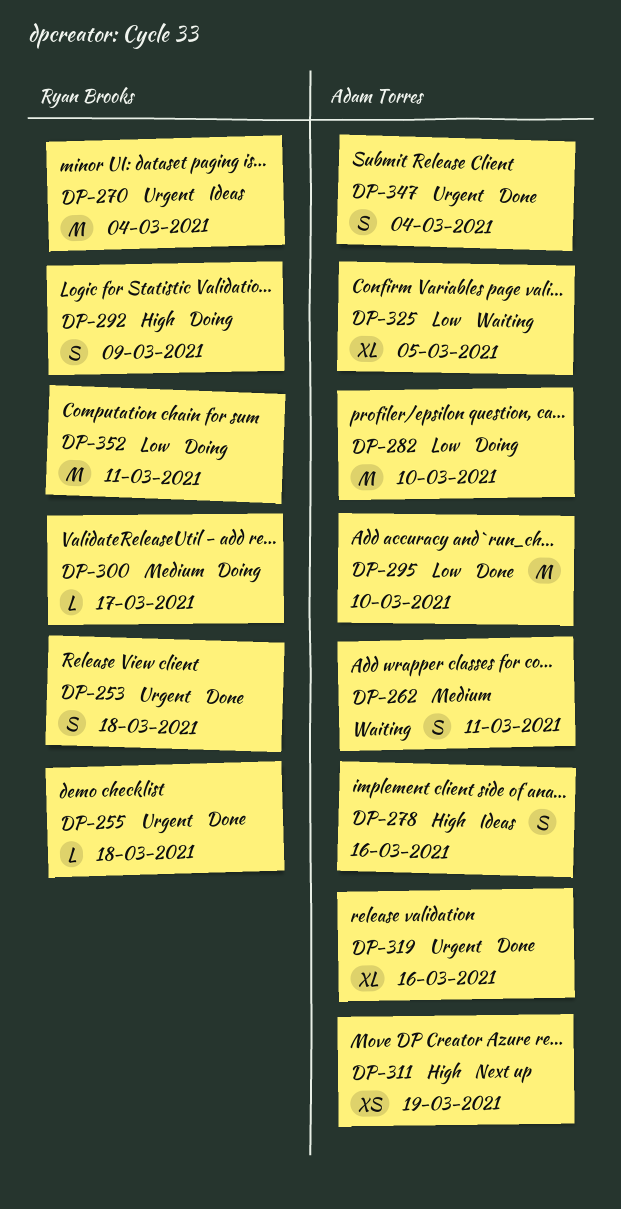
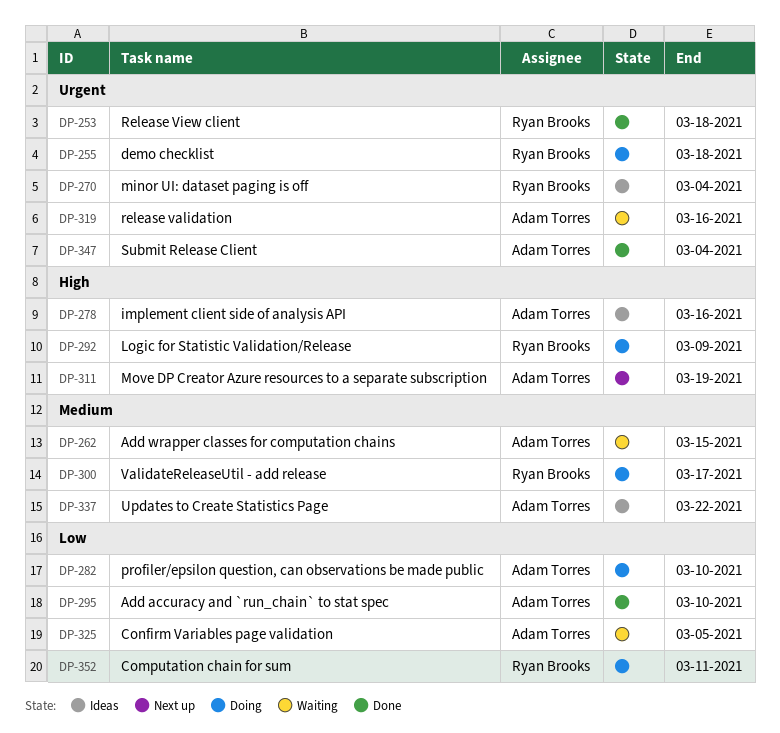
DP-255, status: Done -> Doing
DP-262, due: Mar 11 -> Mar 15
DP-319, status: Done -> Waiting
DP-337: none -> present

